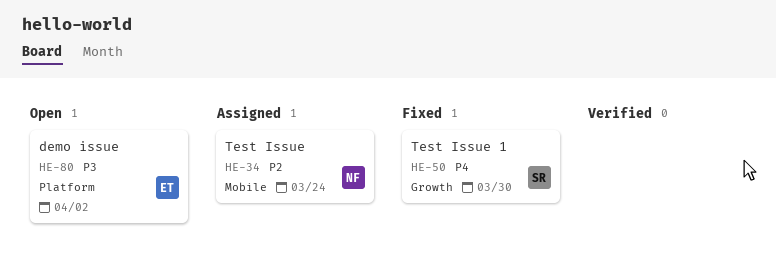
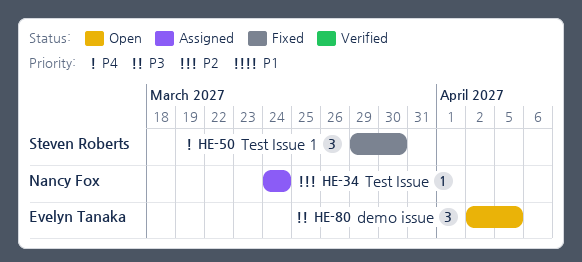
HE-80, due: Apr 2 -> Apr 5

